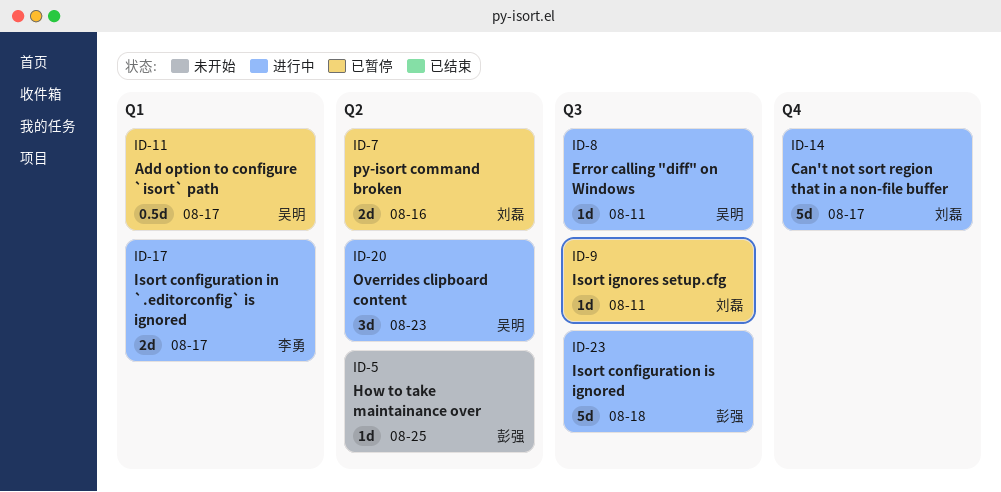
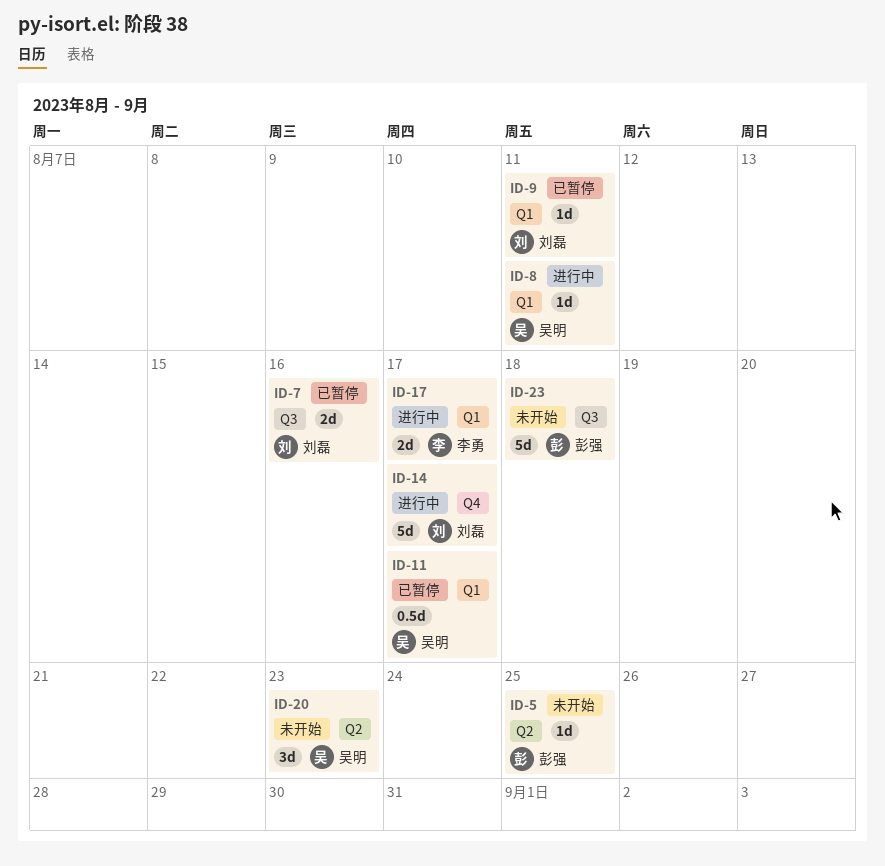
ID-7, label: Q2 -> Q3
ID-8, label: Q3 -> Q1
ID-9, label: Q3 -> Q1
ID-20, status: 进行中 -> 未开始
ID-23, status: 进行中 -> 未开始

